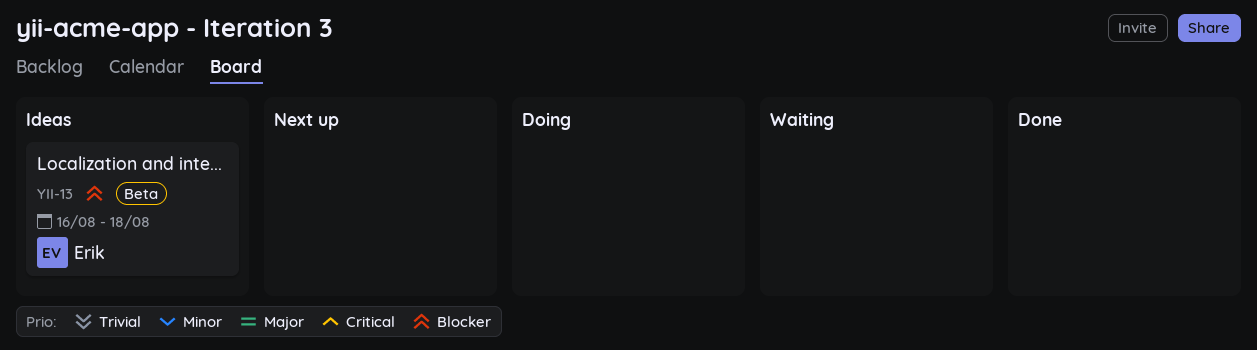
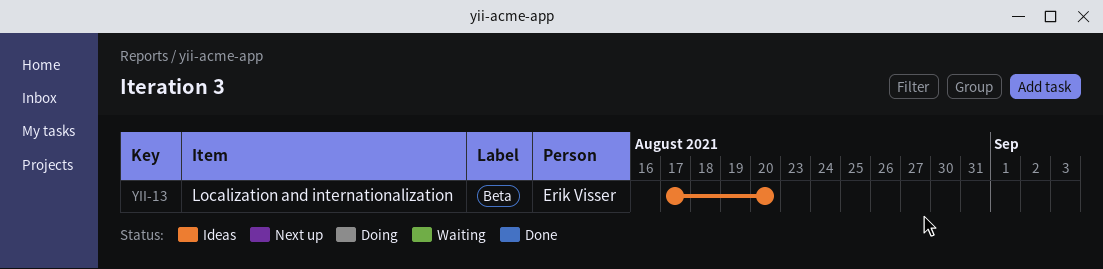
YII-13, start: Aug 16 -> Aug 17
YII-13, due: Aug 18 -> Aug 20

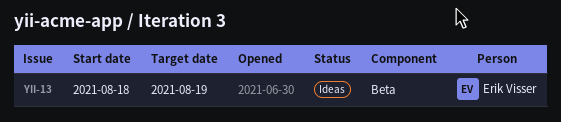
YII-13, start: Aug 17 -> Aug 18
YII-13, due: Aug 20 -> Aug 19

